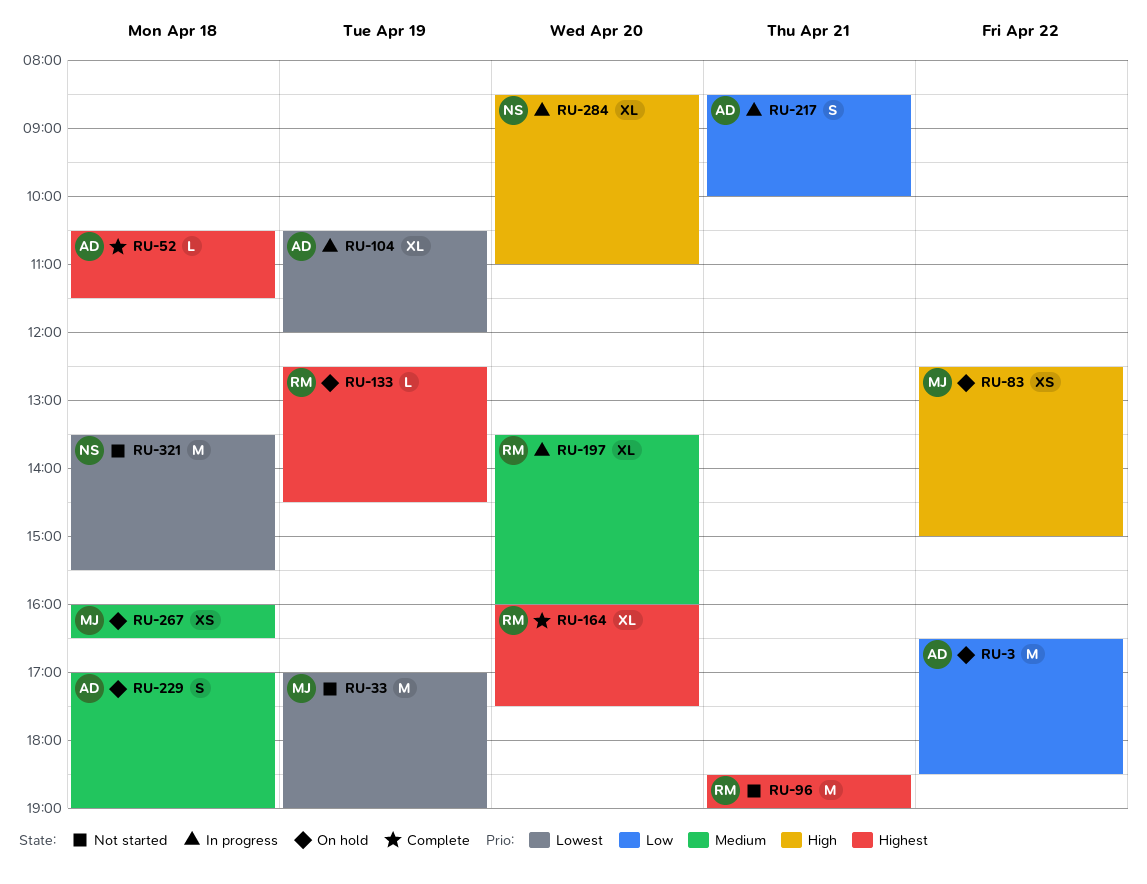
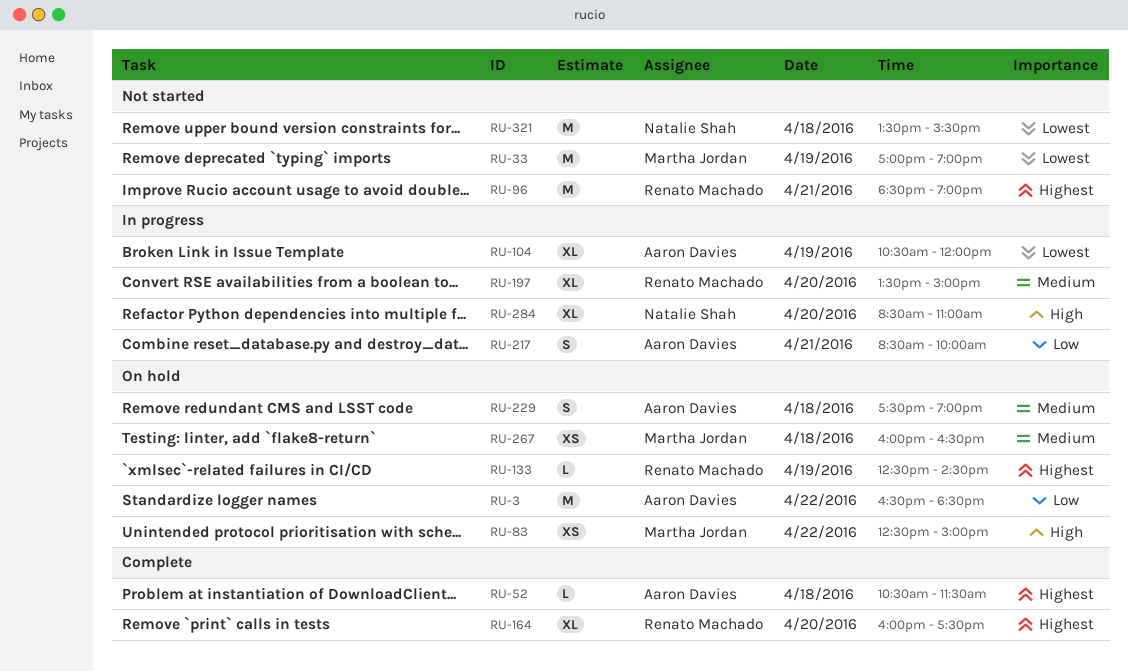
RU-197, ends: 16:00 -> 15:00
RU-229, begins: 17:00 -> 17:30

